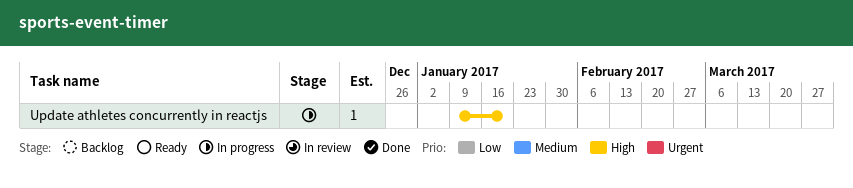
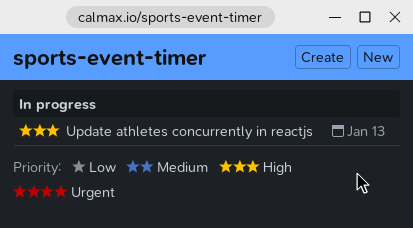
Update athletes concurrently in reactjs, due: Jan 20 -> Jan 13

